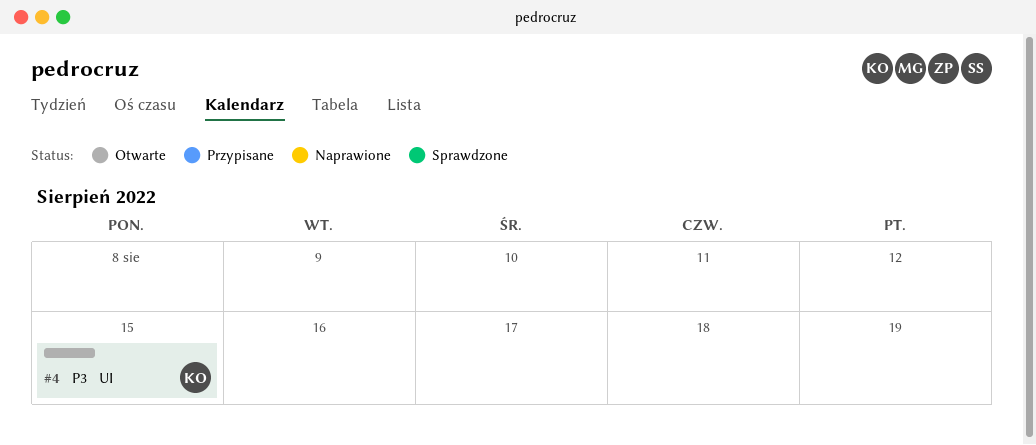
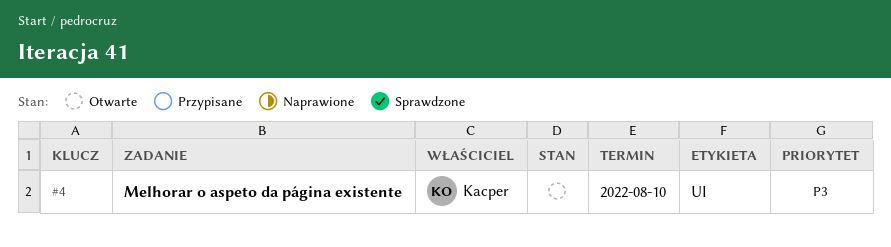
#4, due: Aug 15 -> Aug 10

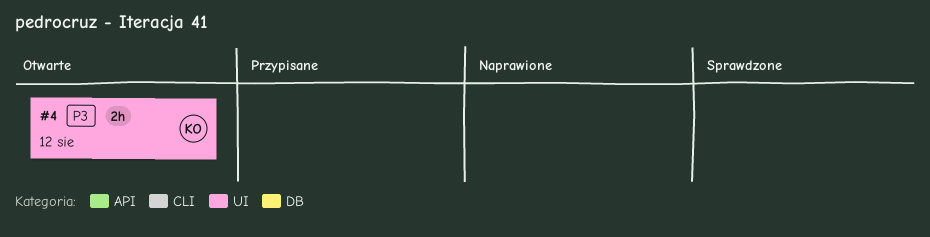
#4, due: Aug 10 -> Aug 12

